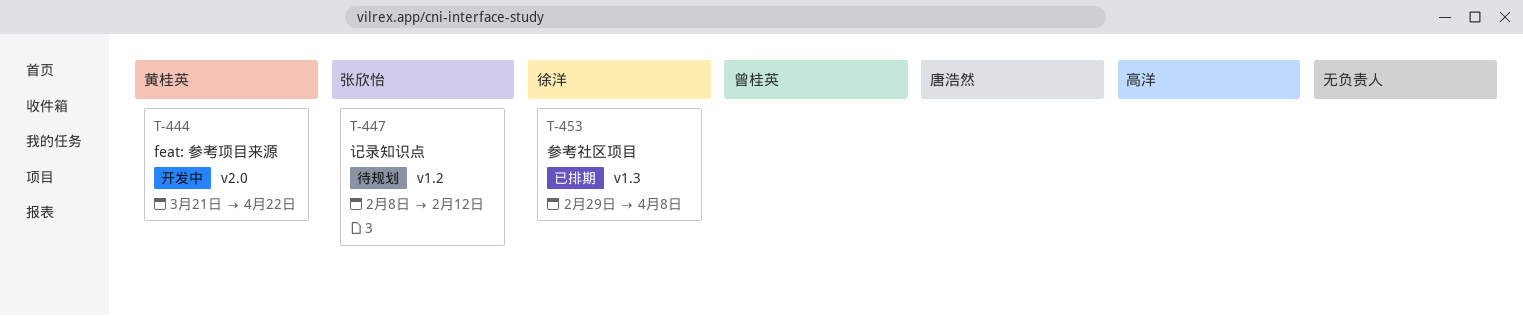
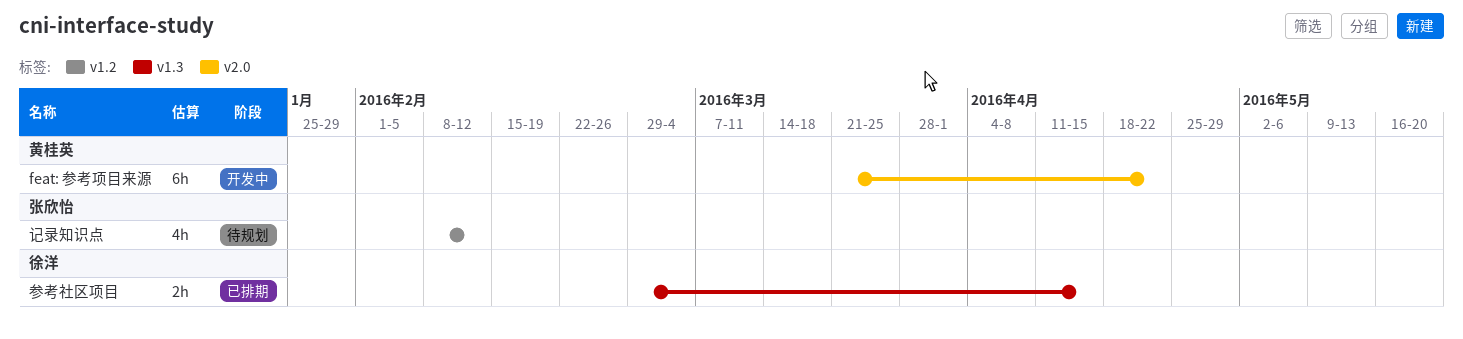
参考社区项目, due: Apr 8 -> Apr 15

